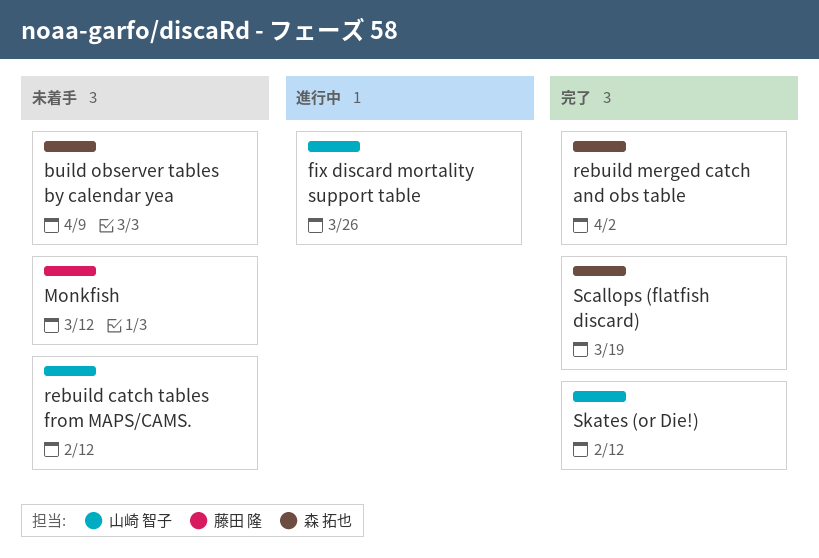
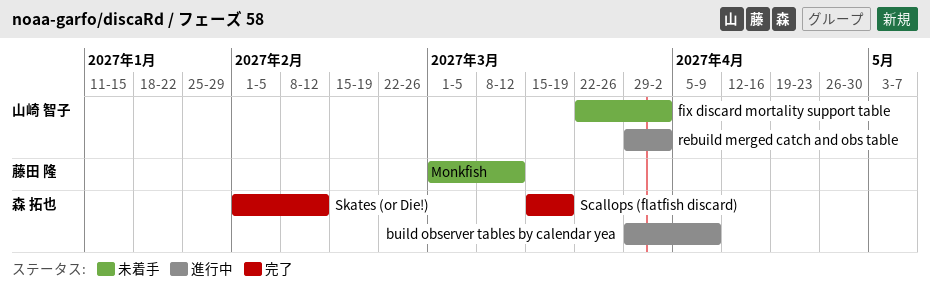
build observer tables by calendar yea, status: 未着手 -> 進行中
fix discard mortality support table, status: 進行中 -> 未着手
fix discard mortality support table, due: Mar 26 -> Apr 2
rebuild catch tables from MAPS/CAMS.: present -> none
rebuild merged catch and obs table, status: 完了 -> 進行中
rebuild merged catch and obs table, owner: 森 拓也 -> 山崎 智子
Skates (or Die!), owner: 山崎 智子 -> 森 拓也

